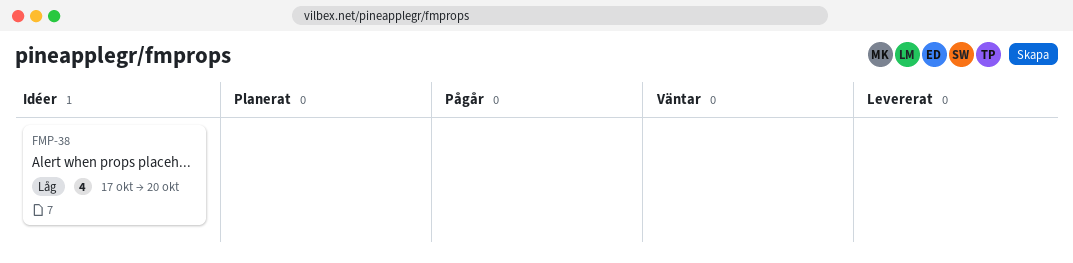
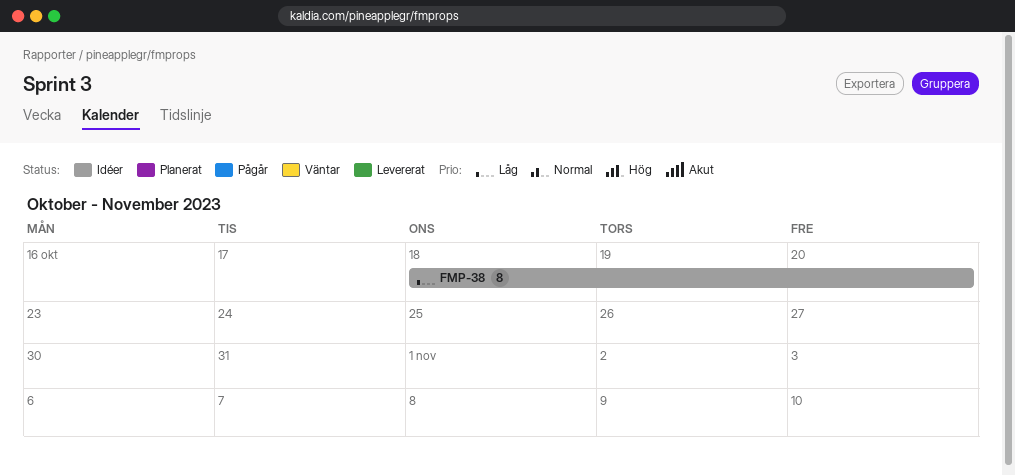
FMP-38, estimate: 4 -> 8
FMP-38, start: Oct 17 -> Oct 18

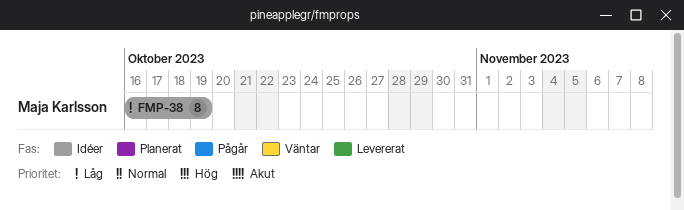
FMP-38, start: Oct 18 -> Oct 16
FMP-38, due: Oct 20 -> Oct 19

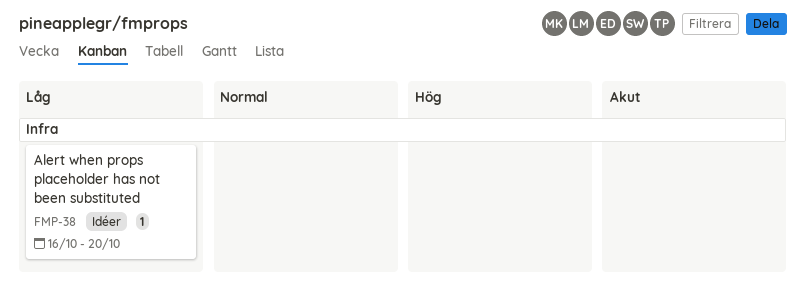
FMP-38, estimate: 8 -> 1
FMP-38, due: Oct 19 -> Oct 20

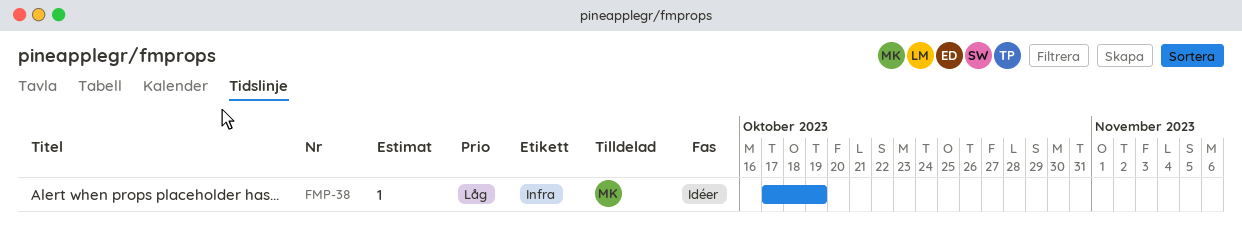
FMP-38, start: Oct 16 -> Oct 17
FMP-38, due: Oct 20 -> Oct 19

